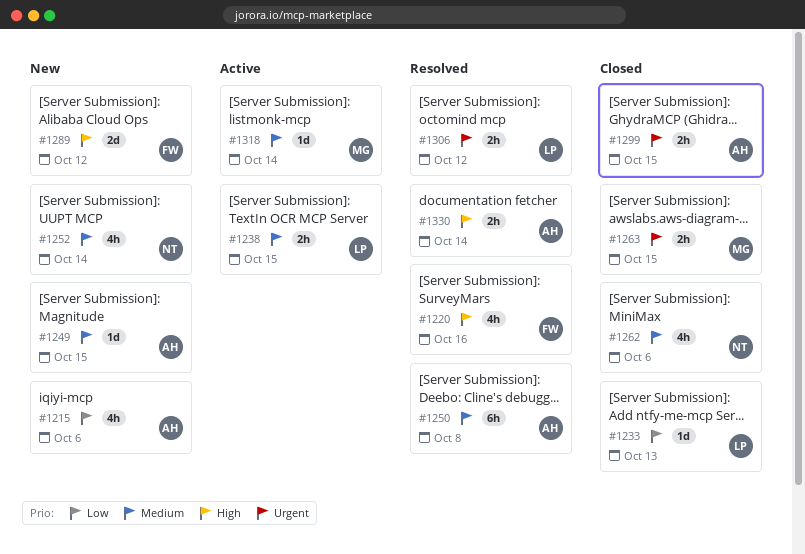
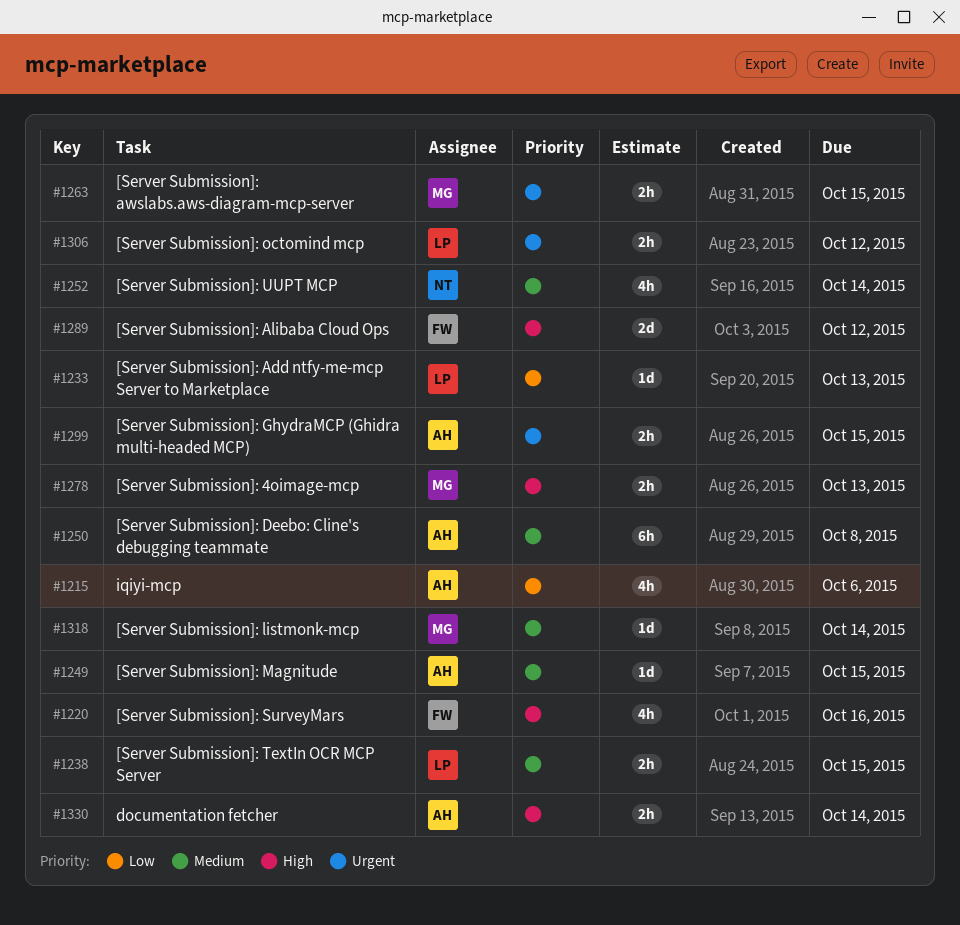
#1262: present -> none
#1278: none -> present

